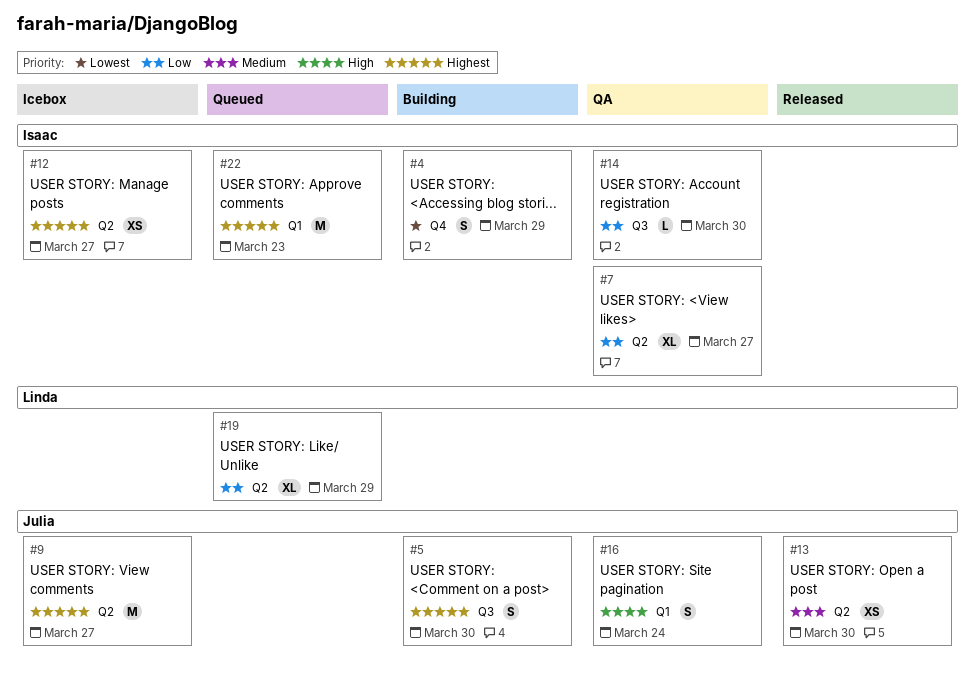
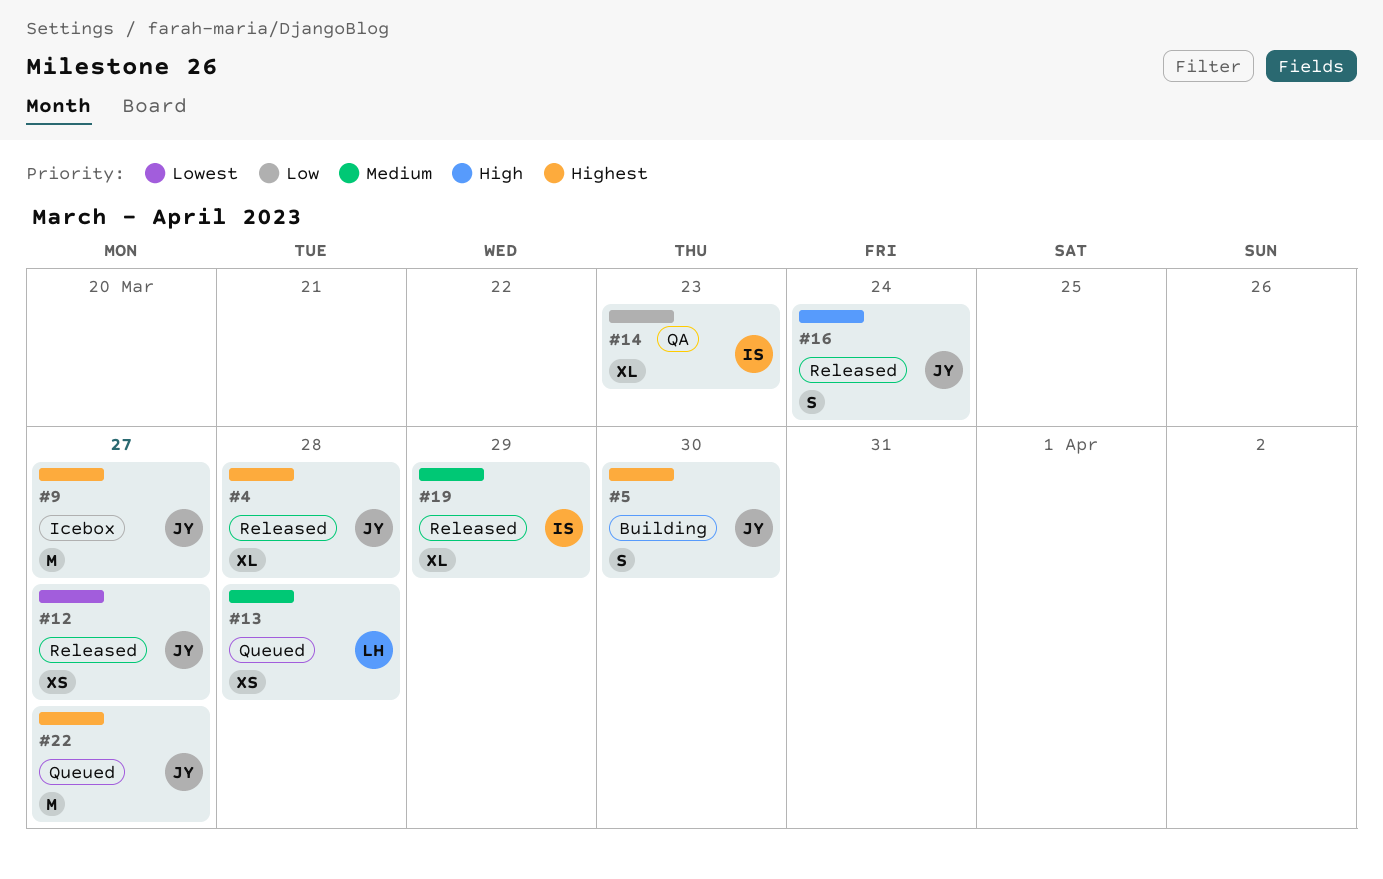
#4, status: Building -> Released
#4, owner: Isaac -> Julia
#4, priority: Lowest -> Highest
#4, estimate: S -> XL
#4, due: Mar 29 -> Mar 28
#7: present -> none
#12, status: Icebox -> Released
#12, owner: Isaac -> Julia
#12, priority: Highest -> Lowest
#13, status: Released -> Queued
#13, owner: Julia -> Linda
#13, due: Mar 30 -> Mar 28
#14, estimate: L -> XL
#14, due: Mar 30 -> Mar 23
#16, status: QA -> Released
#19, status: Queued -> Released
#19, owner: Linda -> Isaac
#19, priority: Low -> Medium
#22, owner: Isaac -> Julia
#22, due: Mar 23 -> Mar 27

